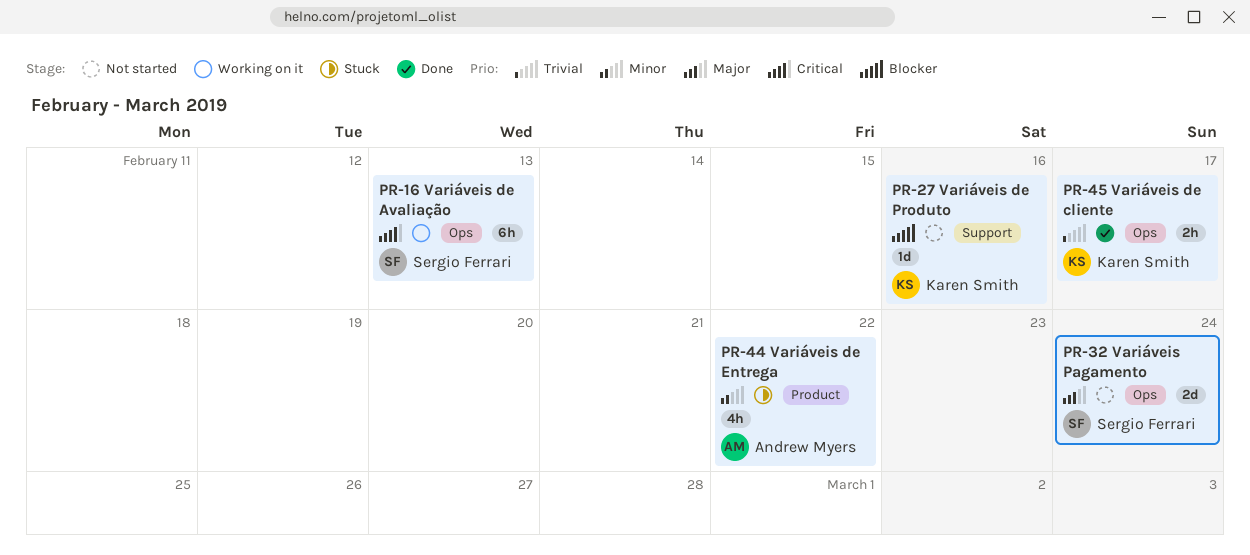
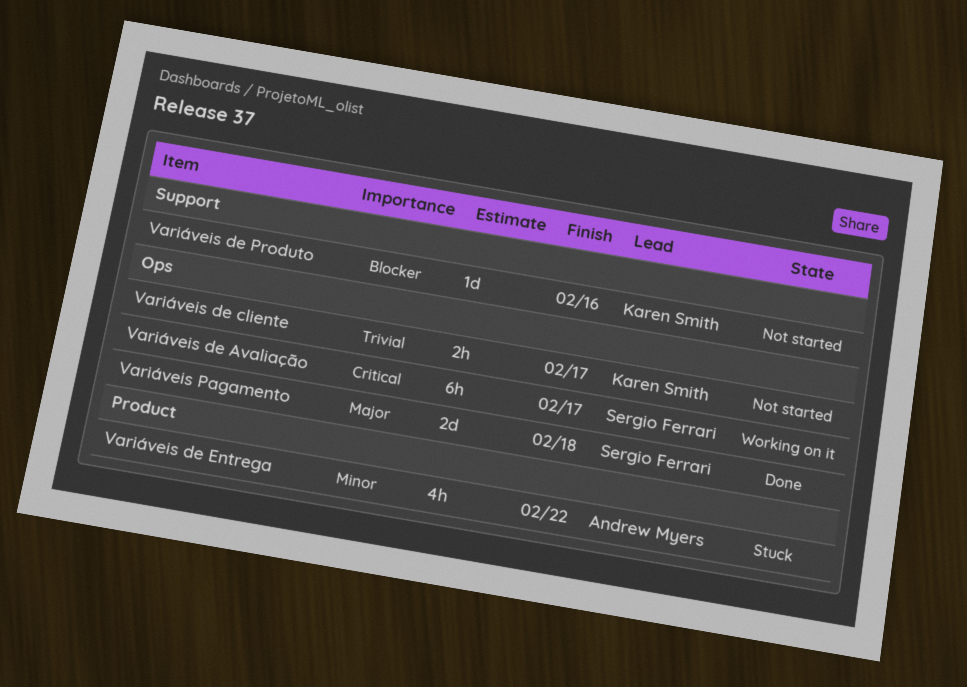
Variáveis de Avaliação, due: Feb 13 -> Feb 17
Variáveis de cliente, status: Done -> Not started
Variáveis Pagamento, status: Not started -> Done
Variáveis Pagamento, due: Feb 24 -> Feb 18

